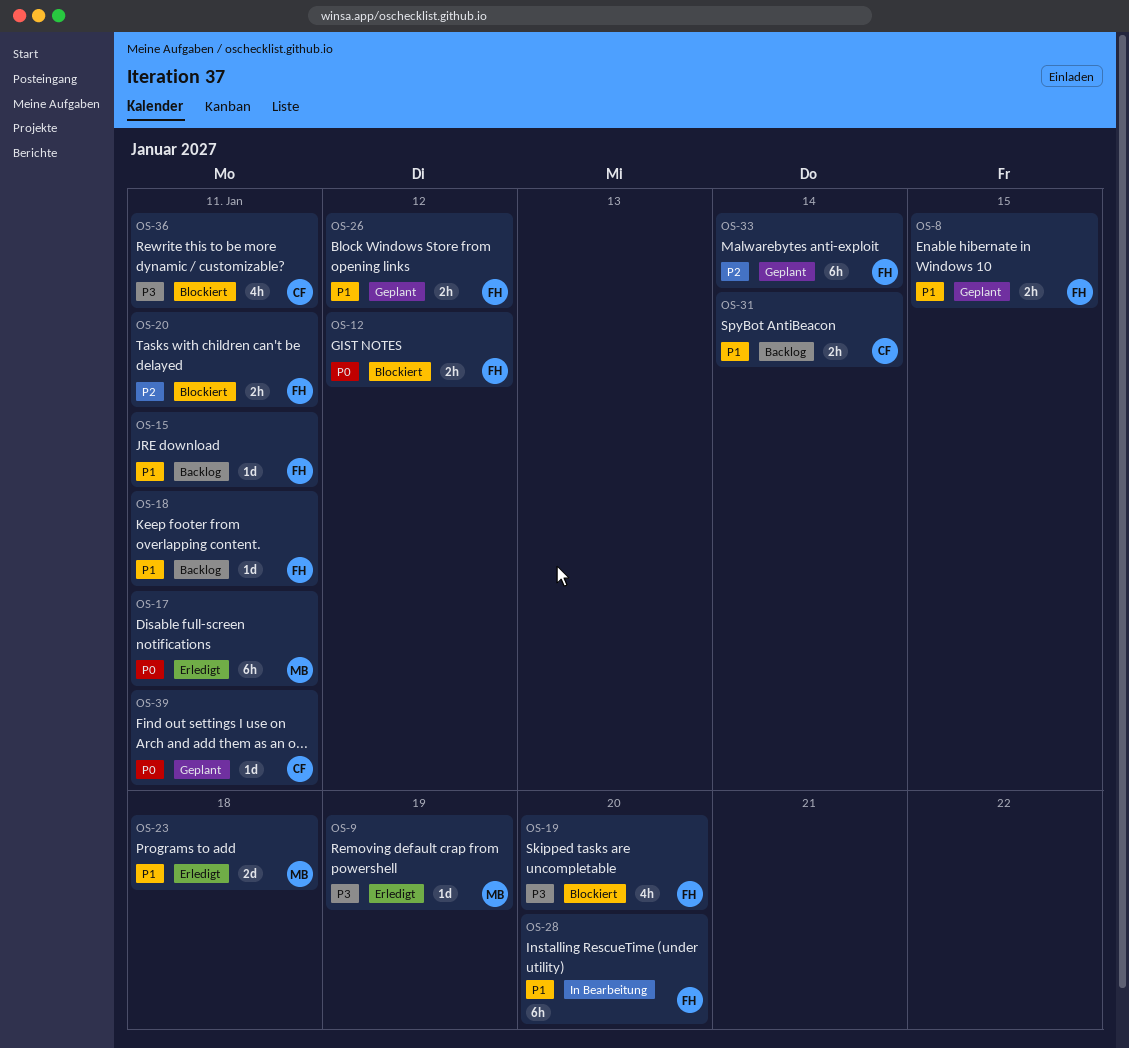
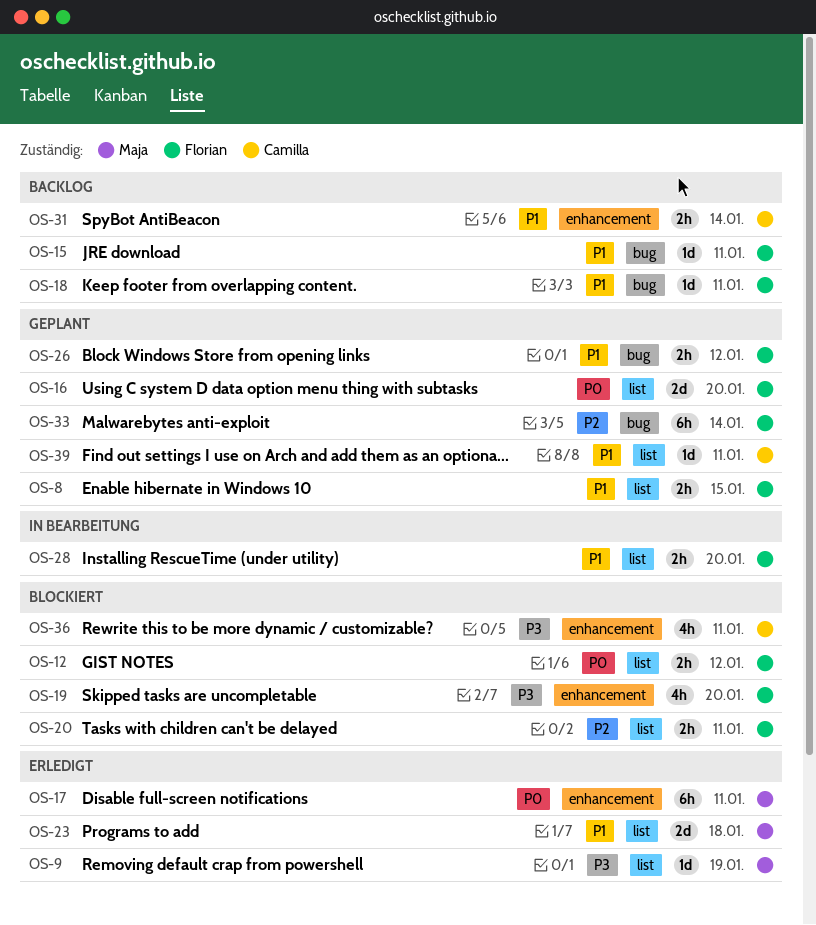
OS-16: none -> present
OS-28, estimate: 6h -> 2h
OS-39, priority: P0 -> P1

